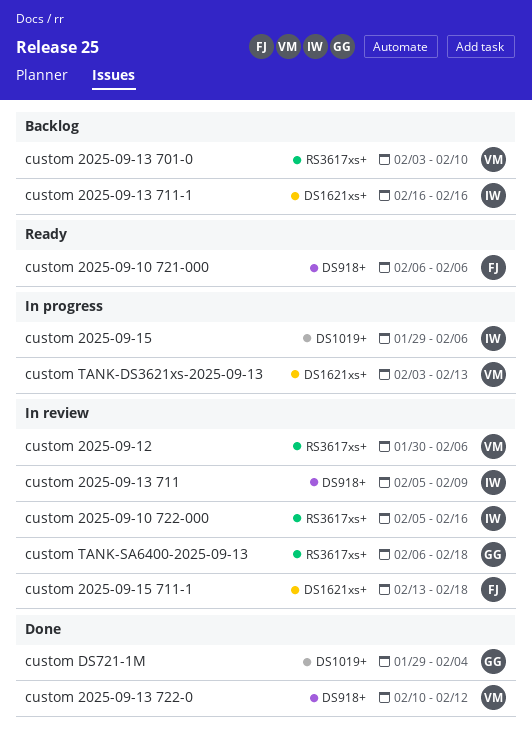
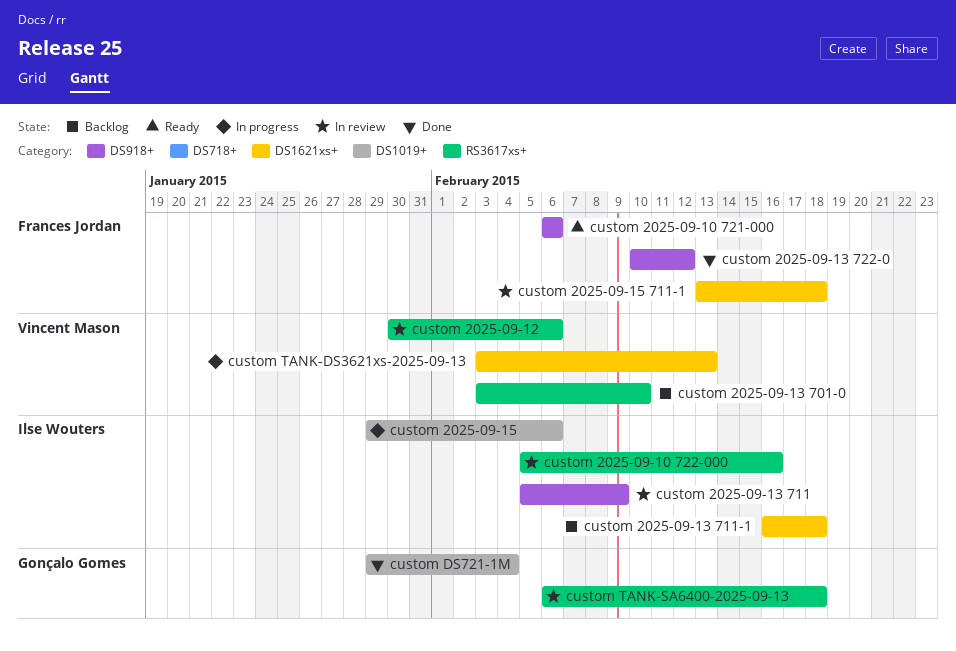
custom 2025-09-13 711-1, due: Feb 16 -> Feb 18
custom 2025-09-13 722-0, owner: Vincent Mason -> Frances Jordan

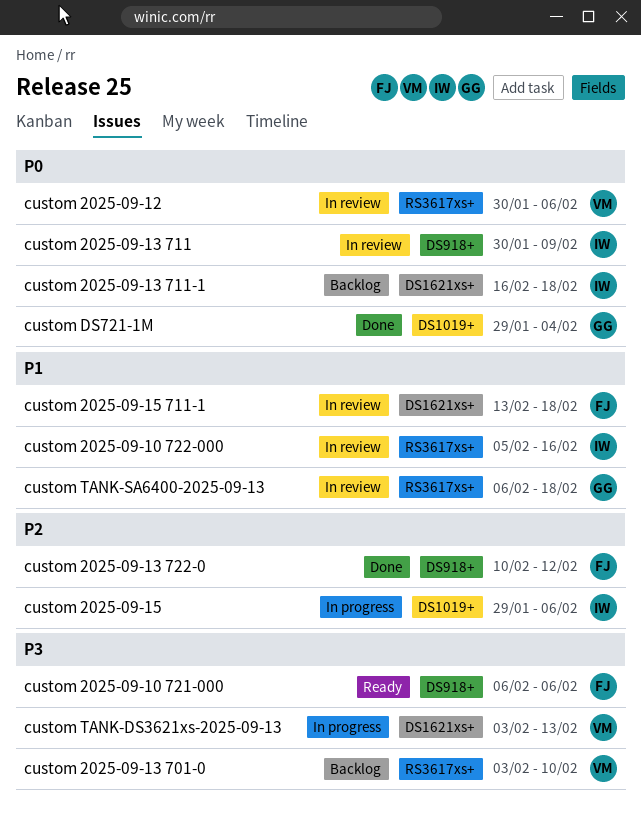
custom 2025-09-13 711, start: Feb 5 -> Jan 30

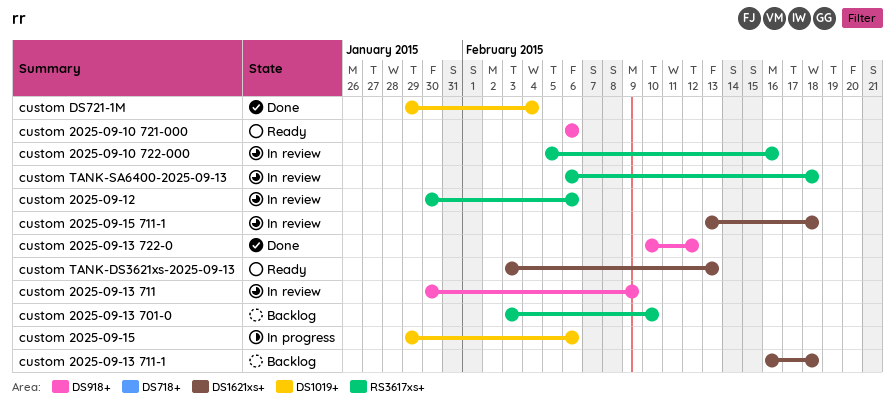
custom TANK-DS3621xs-2025-09-13, status: In progress -> Ready

